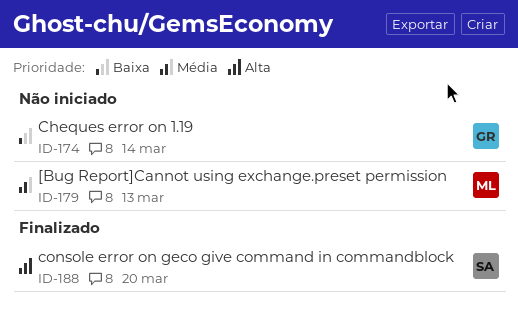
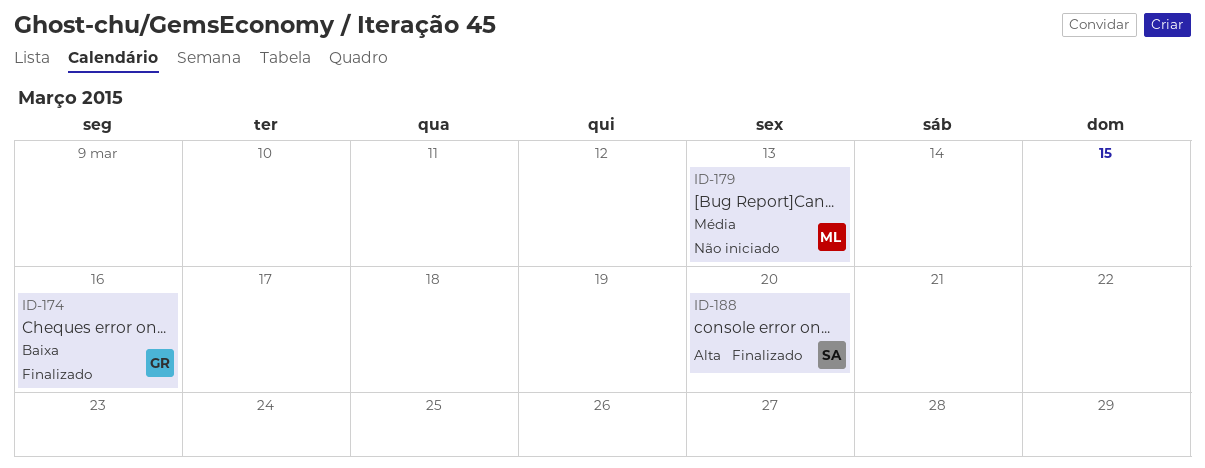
ID-174, status: Não iniciado -> Finalizado
ID-174, due: Mar 14 -> Mar 16

